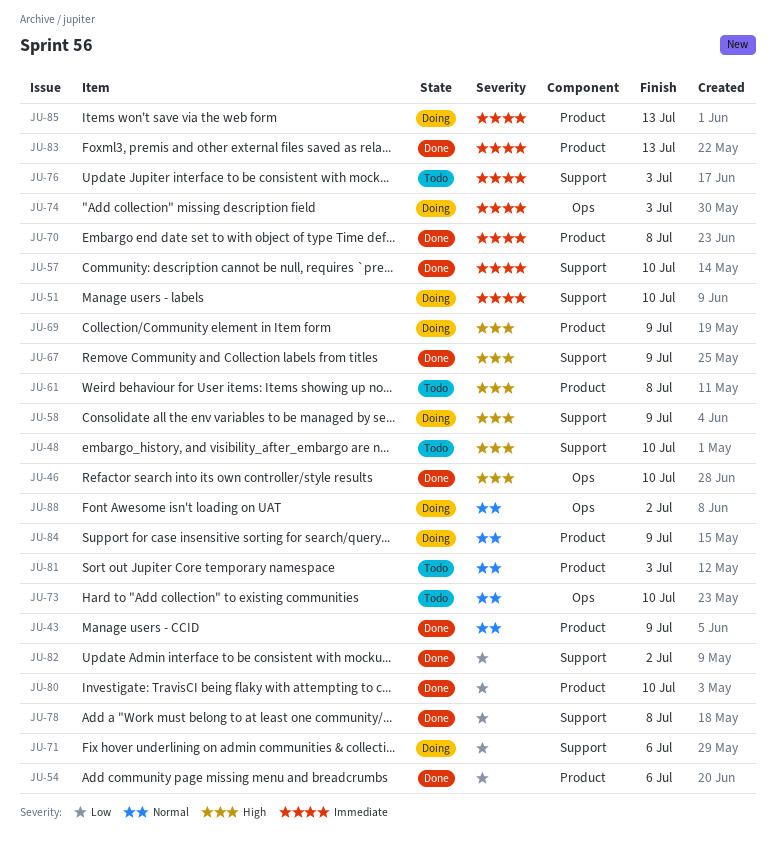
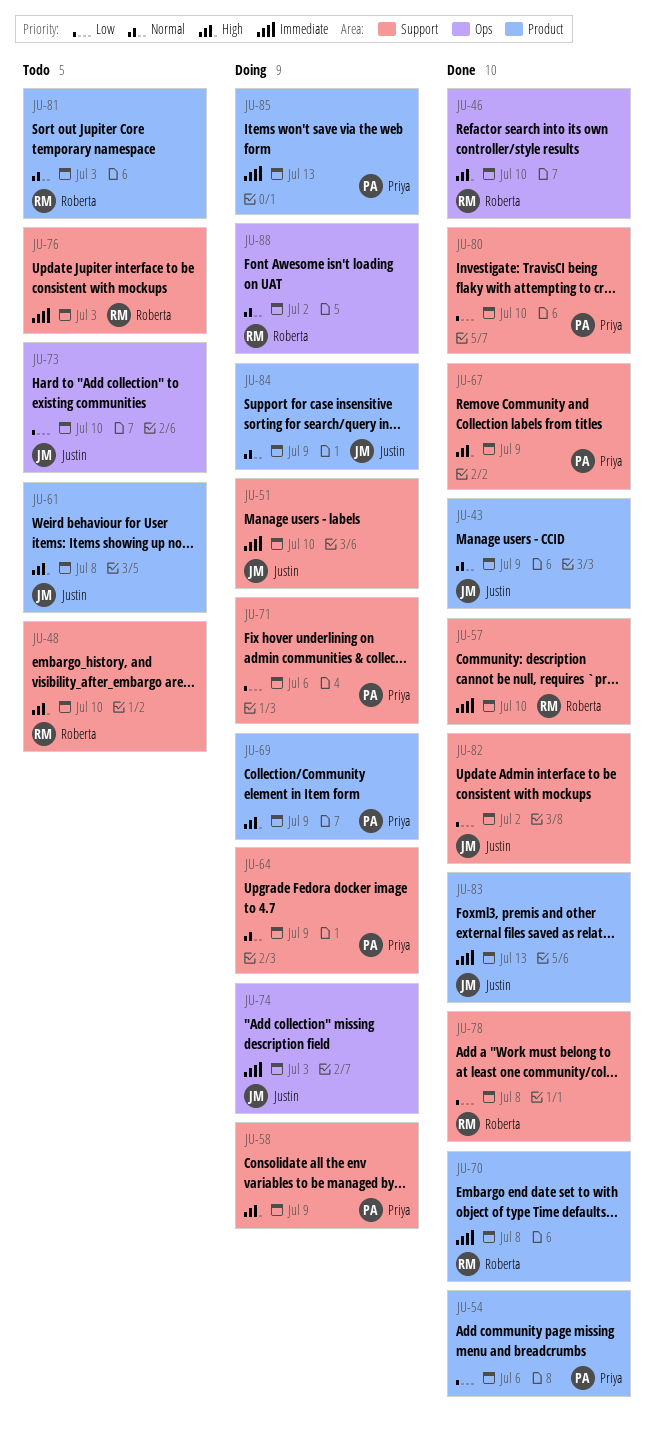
JU-64: none -> present
JU-73, priority: Normal -> Low
JU-80, label: Product -> Support

